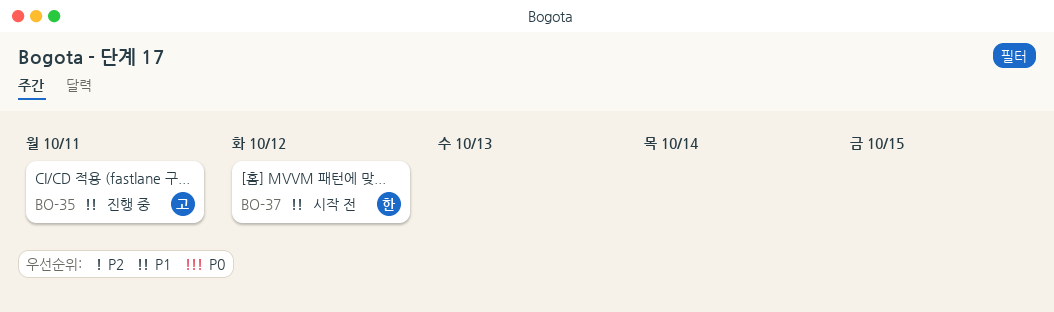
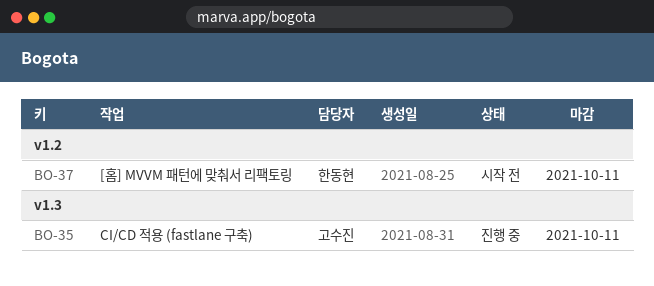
BO-37, due: Oct 12 -> Oct 11

